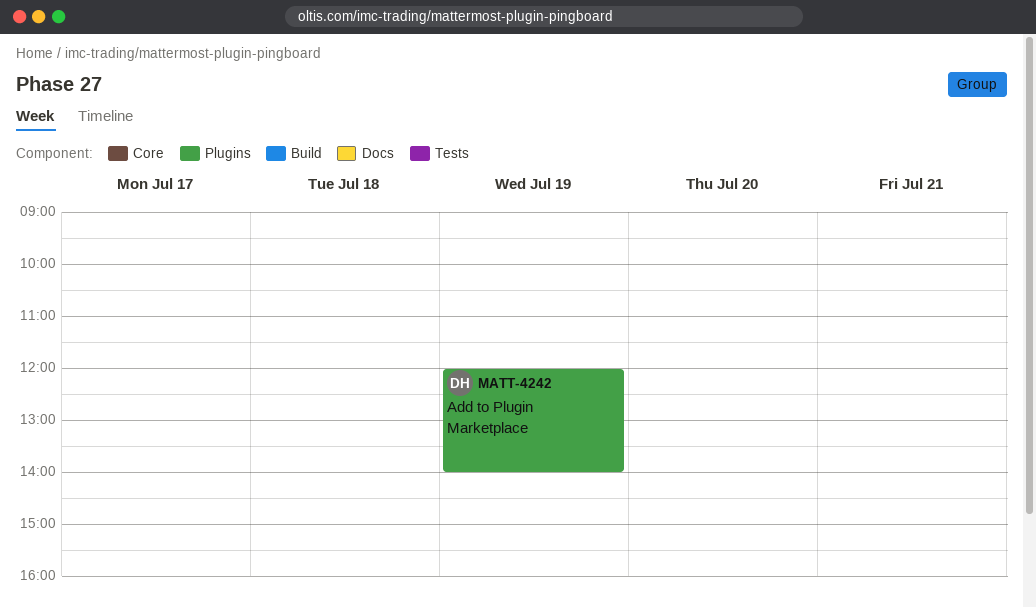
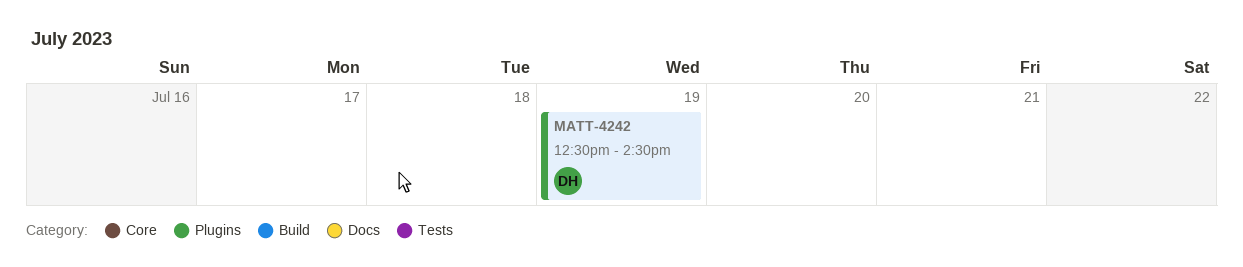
MATT-4242, begins: 12:00 -> 12:30
MATT-4242, ends: 14:00 -> 14:30

